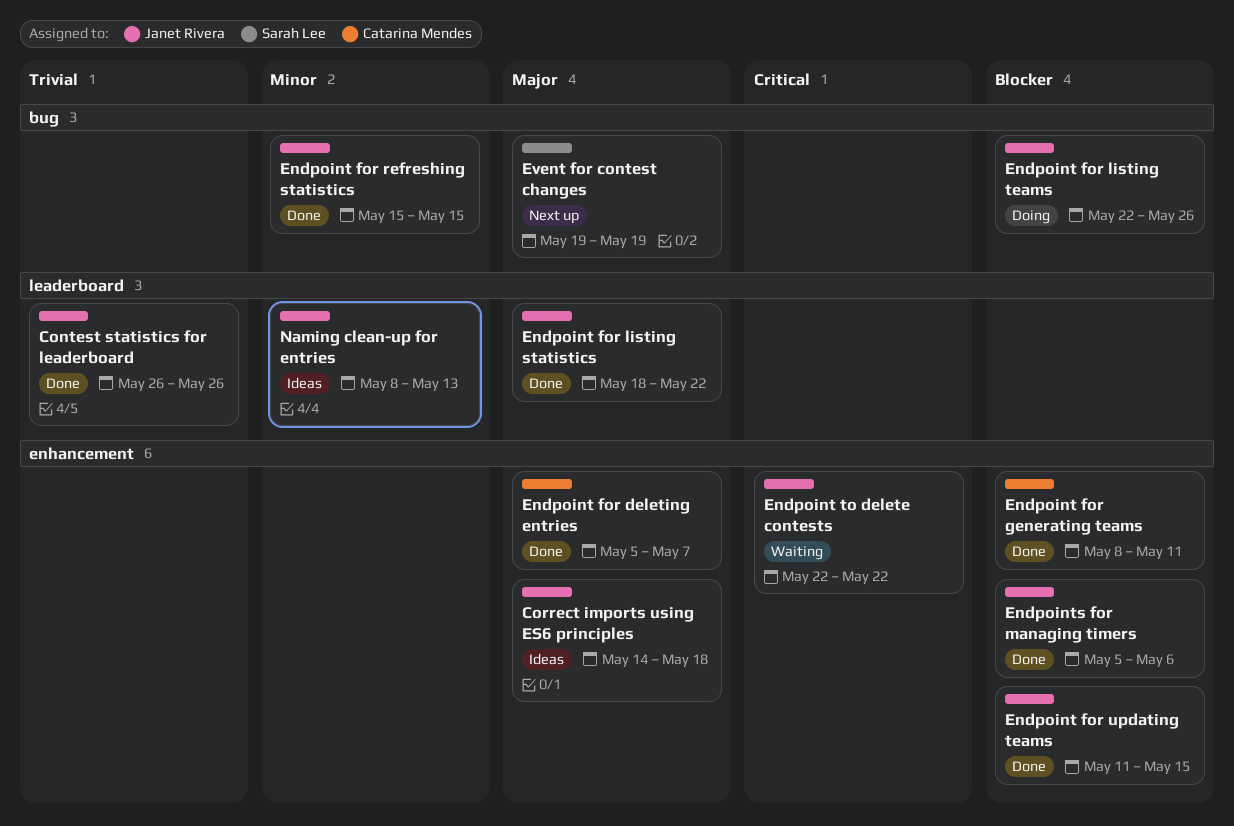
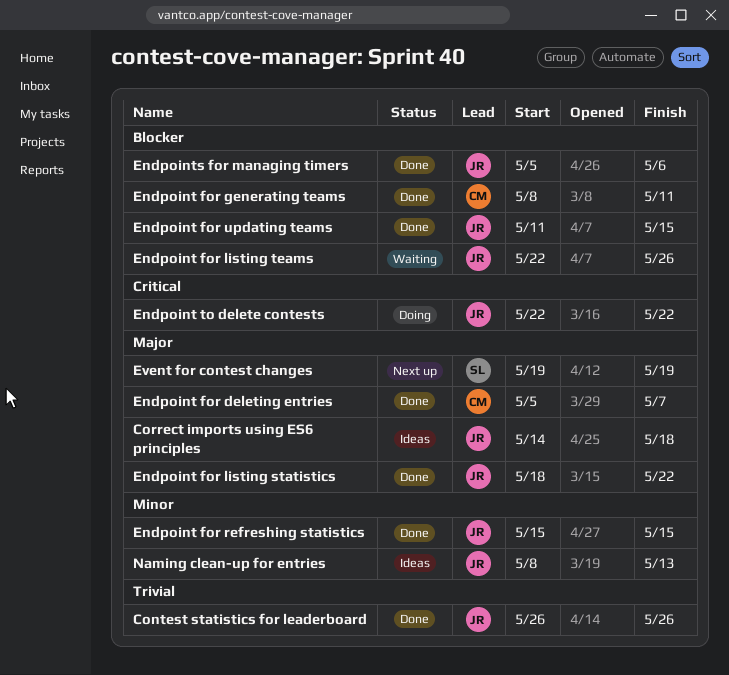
Endpoint for listing teams, status: Doing -> Waiting
Endpoint to delete contests, status: Waiting -> Doing

